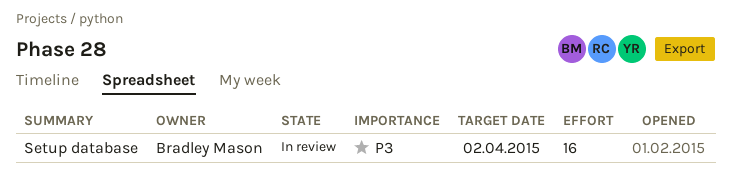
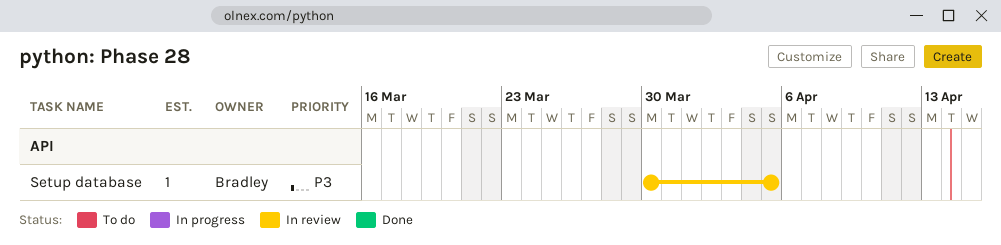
Setup database, estimate: 16 -> 1
Setup database, due: Apr 2 -> Apr 5

